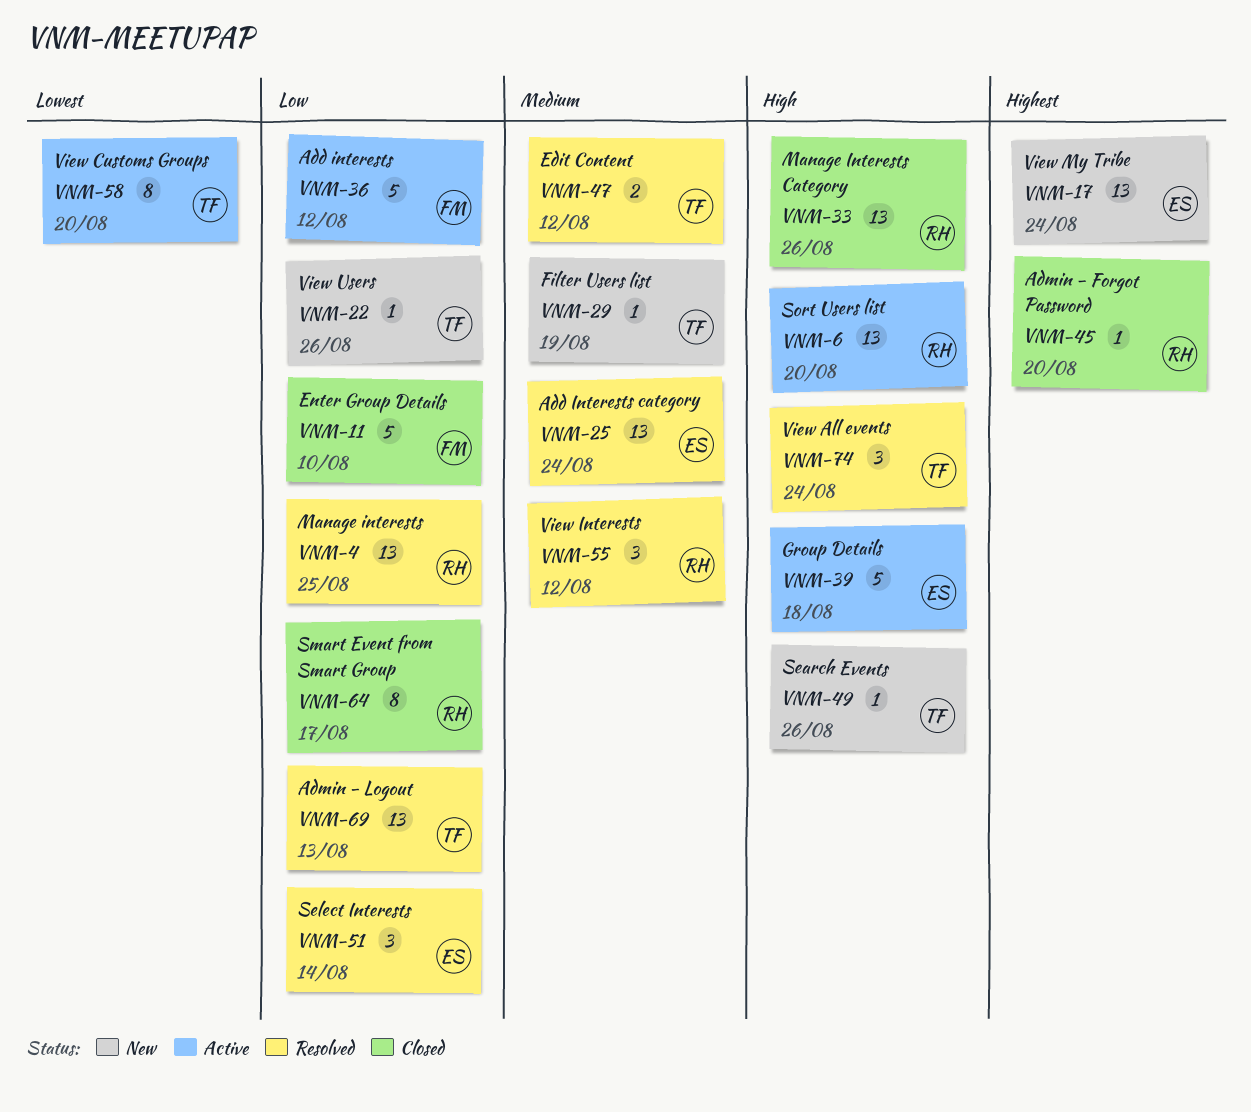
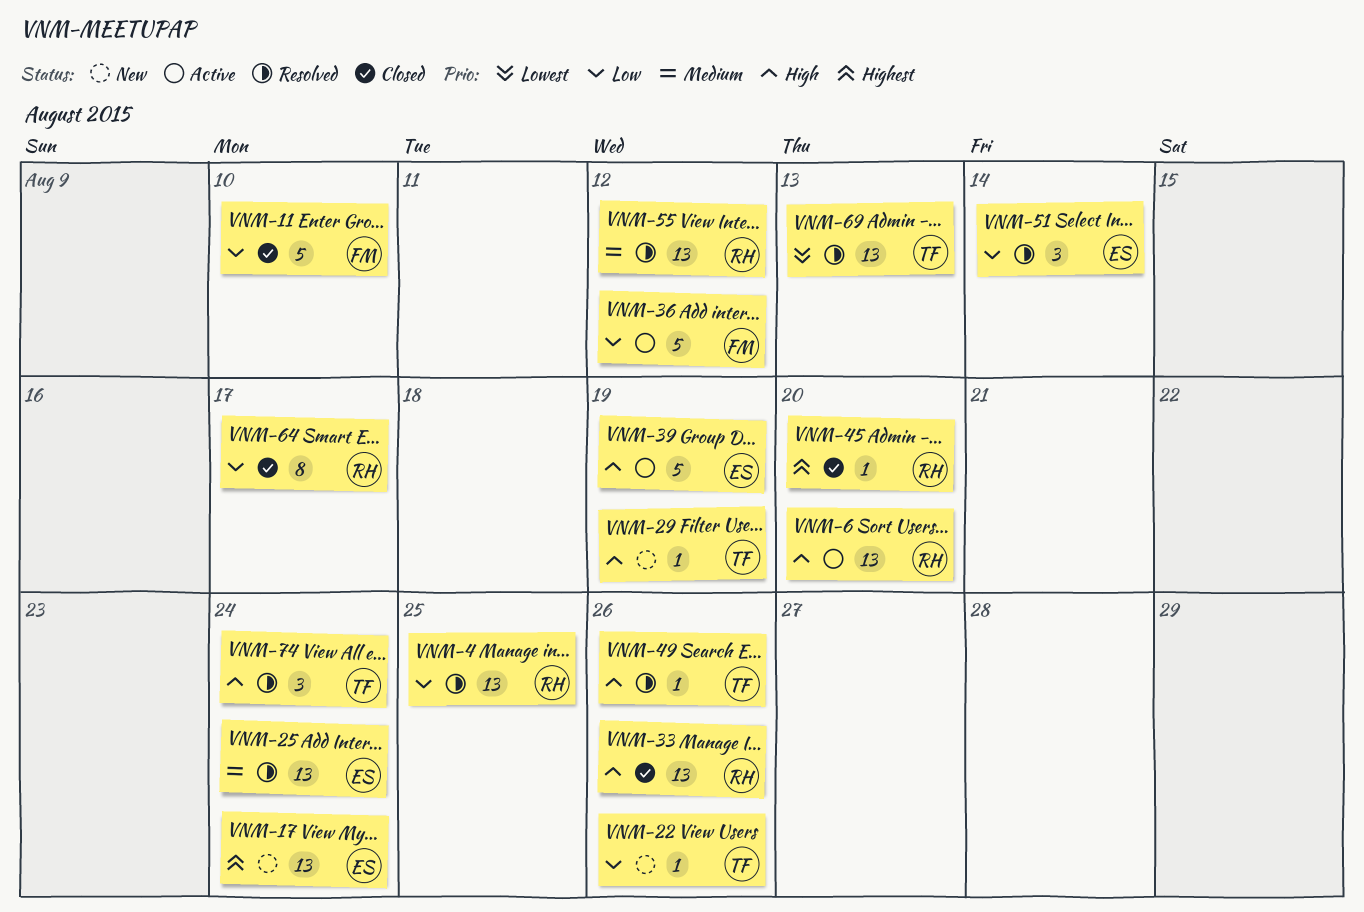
VNM-29, priority: Medium -> High
VNM-39, due: Aug 18 -> Aug 19
VNM-47: present -> none
VNM-49, status: New -> Resolved
VNM-55, estimate: 3 -> 13
VNM-58: present -> none
VNM-69, priority: Low -> Lowest

